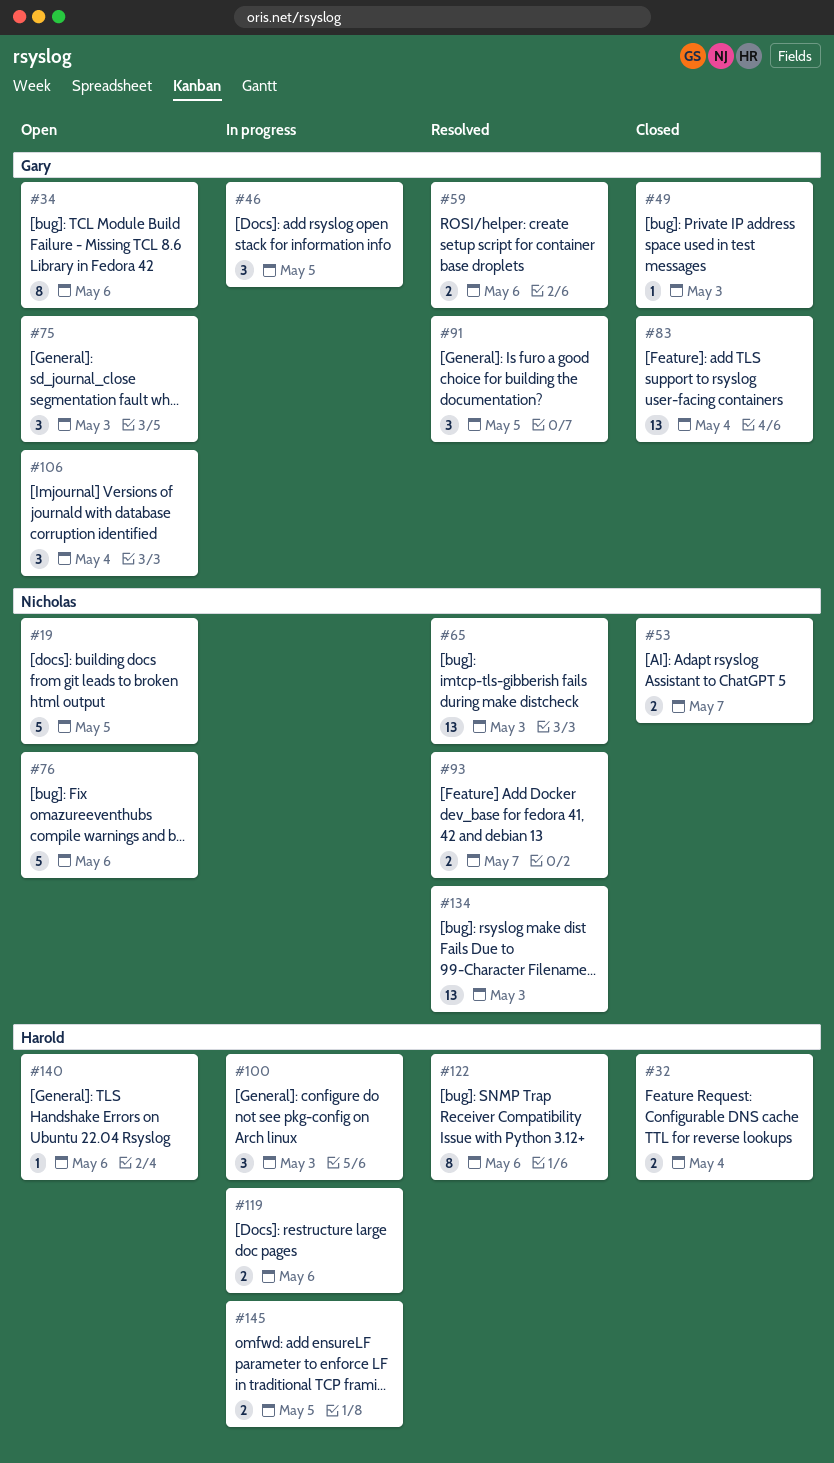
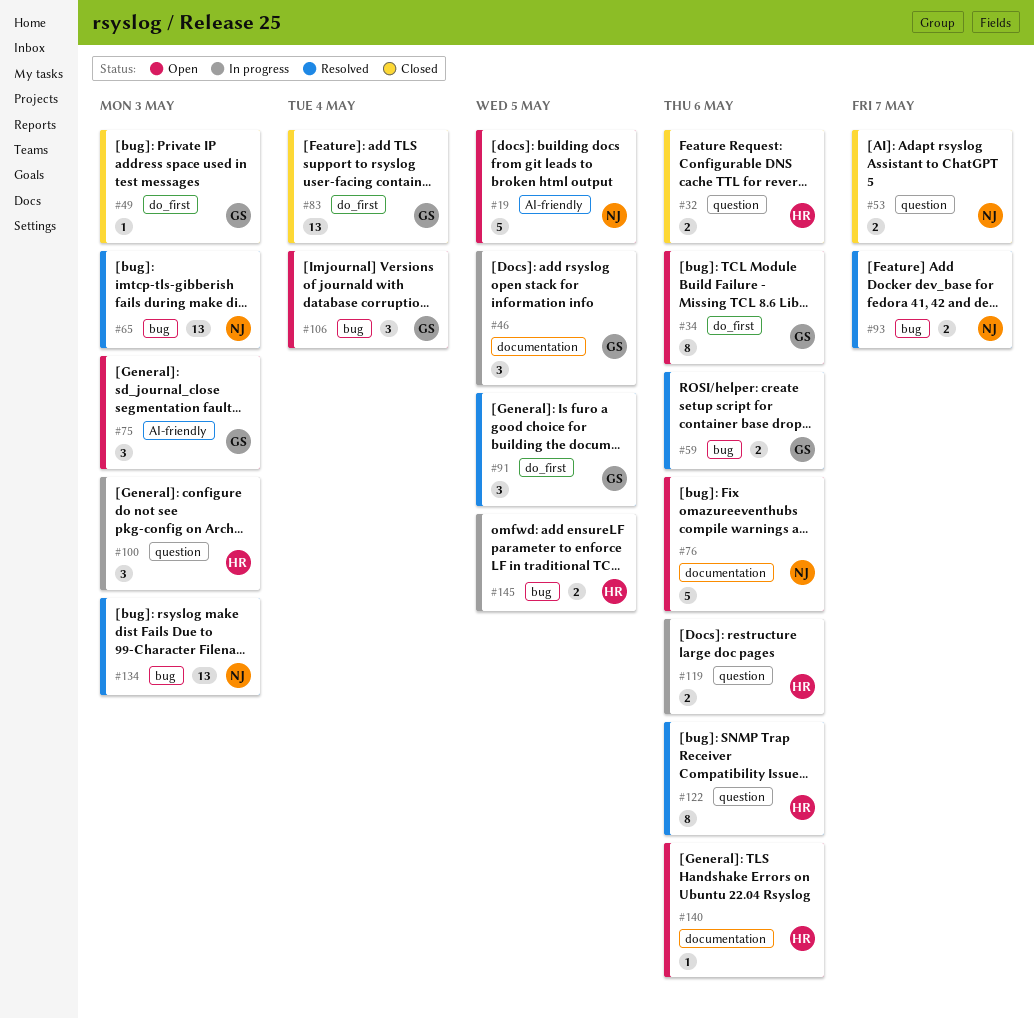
#32, due: May 4 -> May 6

